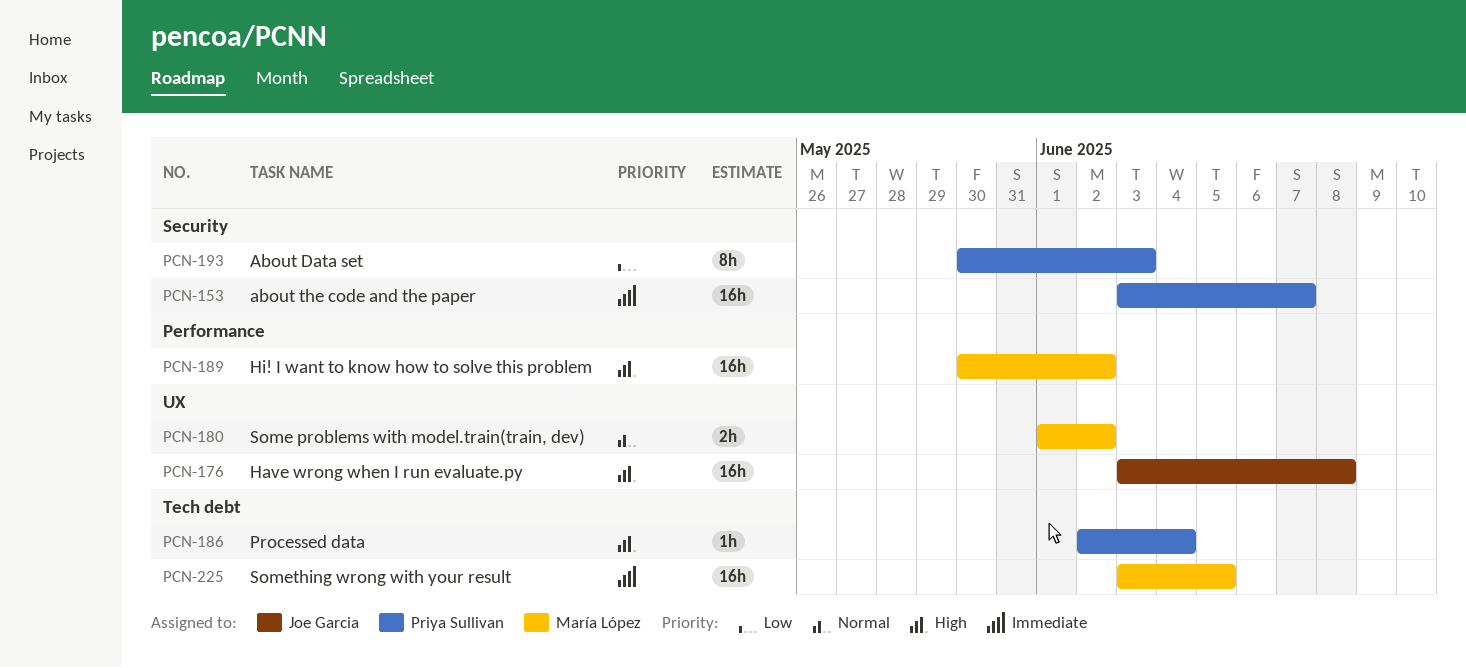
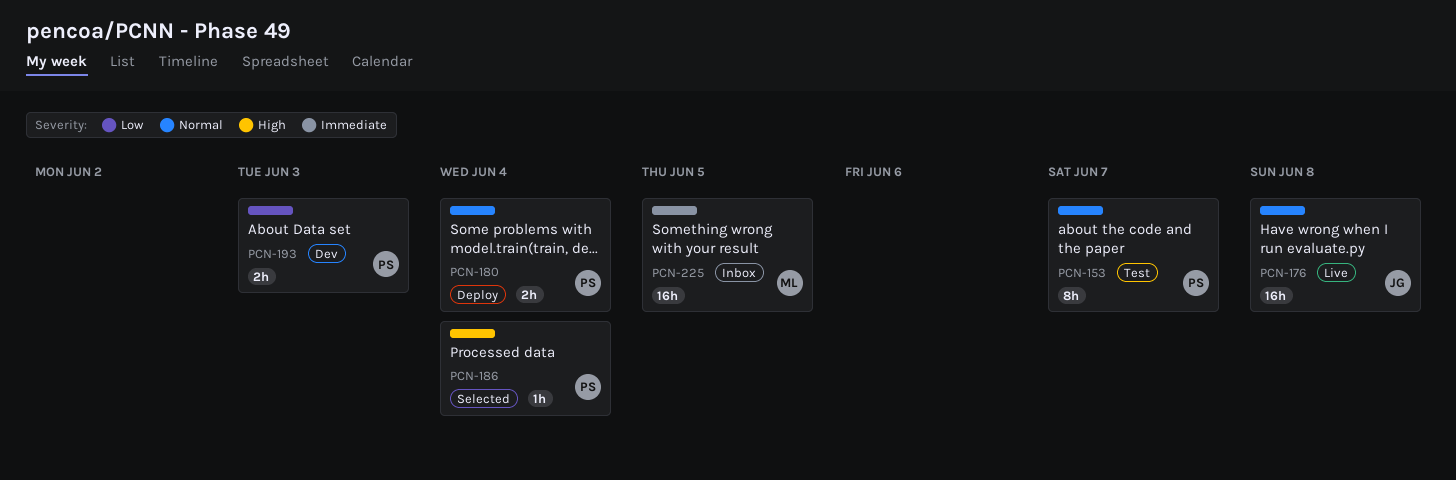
PCN-153, priority: Immediate -> Normal
PCN-153, estimate: 16h -> 8h
PCN-176, priority: High -> Normal
PCN-180, owner: María López -> Priya Sullivan
PCN-180, due: Jun 2 -> Jun 4
PCN-189: present -> none
PCN-193, estimate: 8h -> 2h

